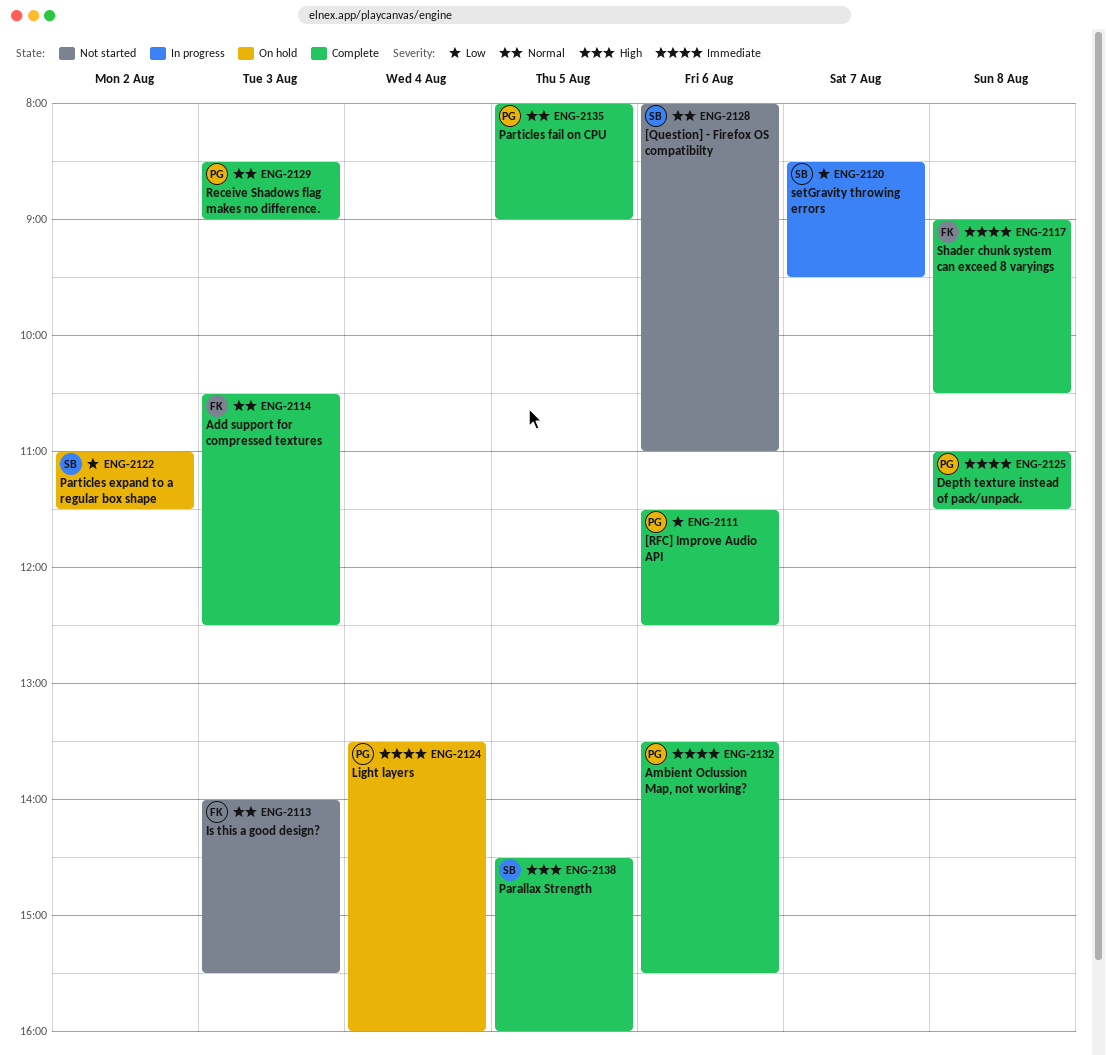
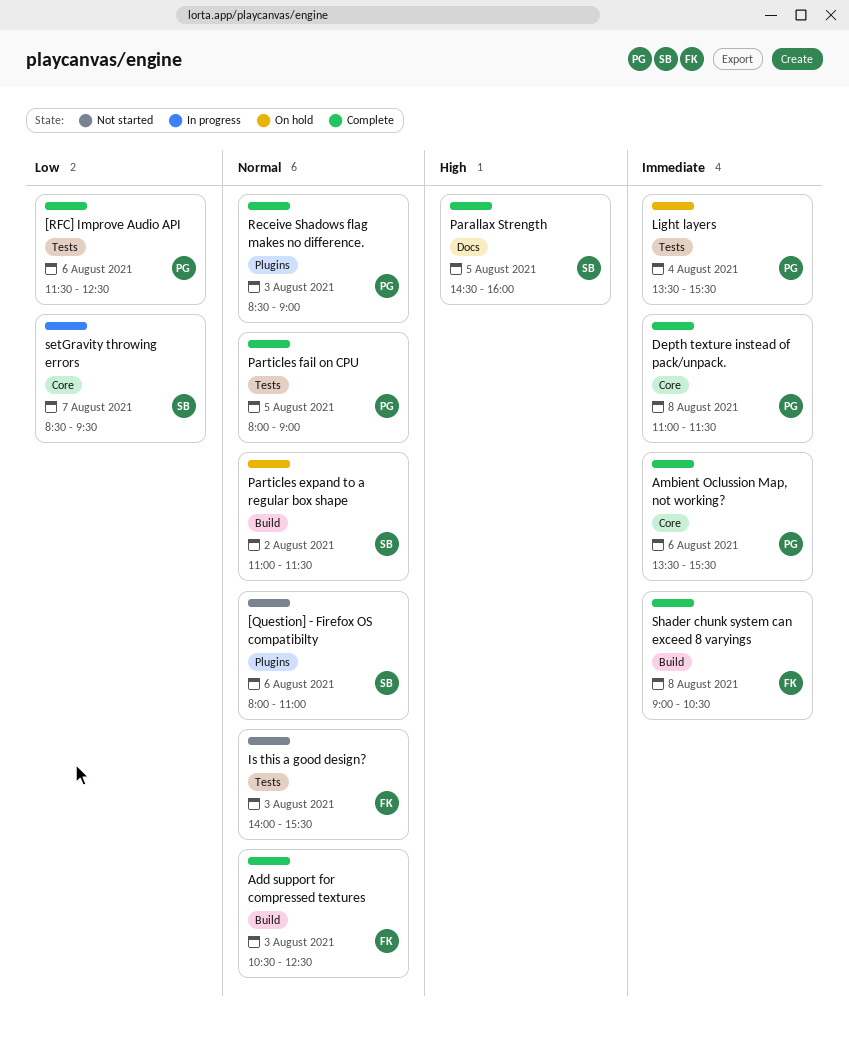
Light layers, ends: 16:00 -> 15:30
Particles expand to a regular box shape, priority: Low -> Normal

